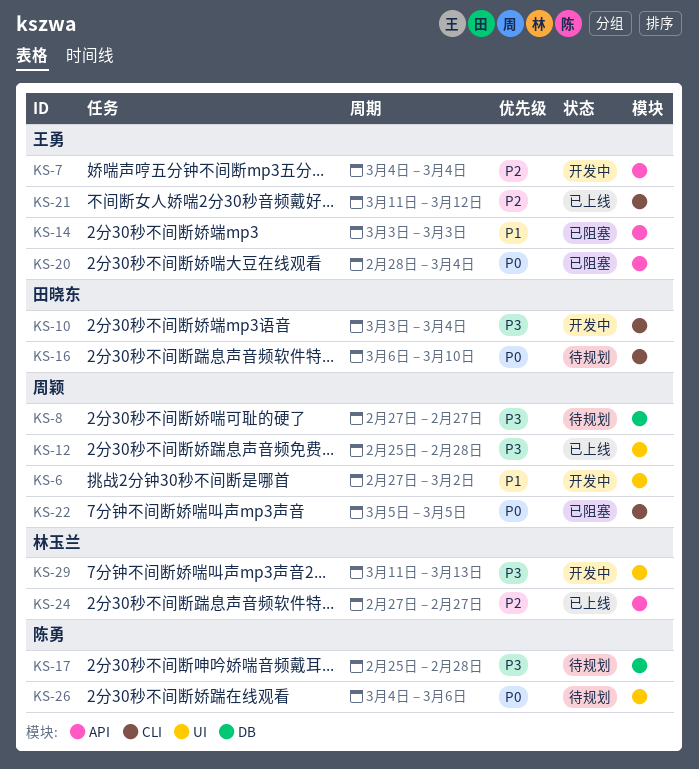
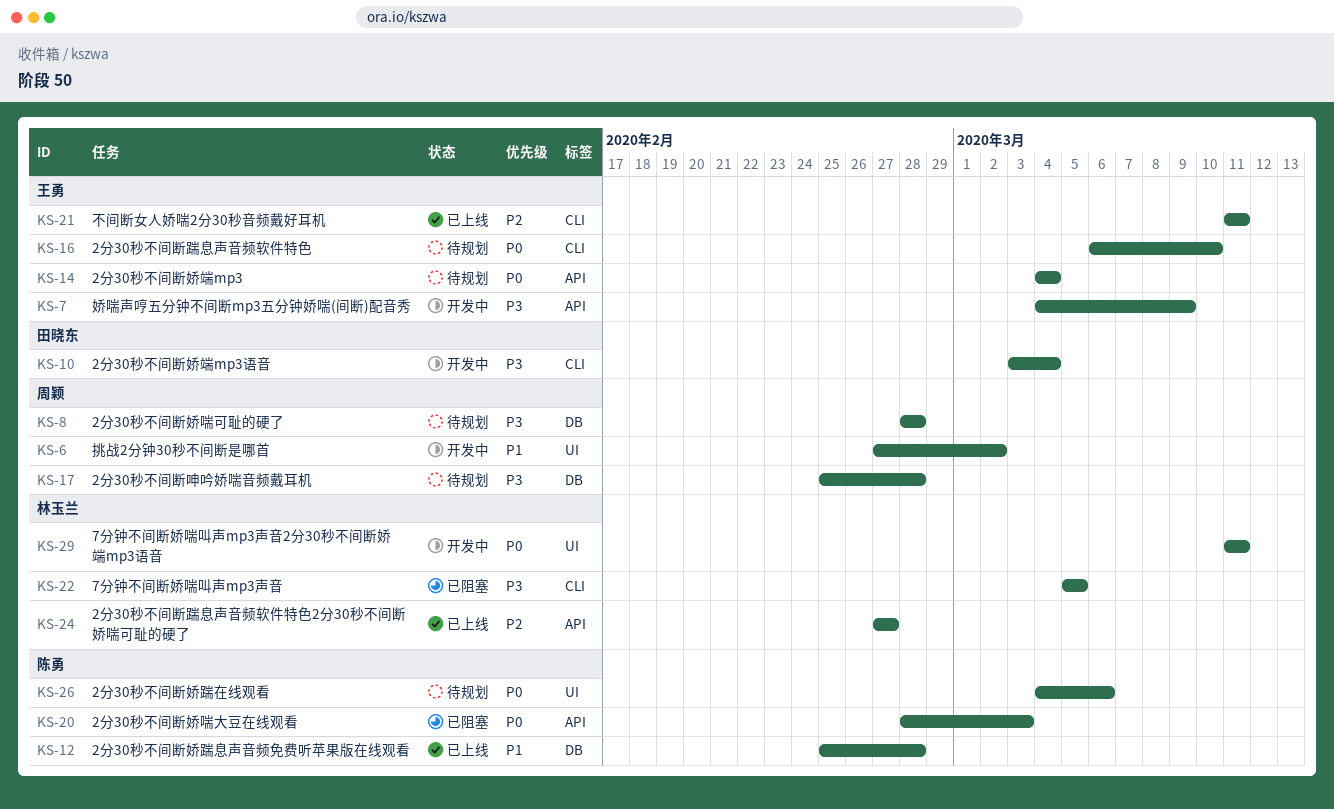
KS-7, priority: P2 -> P3
KS-7, due: Mar 4 -> Mar 9
KS-8, start: Feb 27 -> Feb 28
KS-8, due: Feb 27 -> Feb 28
KS-12, owner: 周颖 -> 陈勇
KS-12, priority: P3 -> P1
KS-12, label: UI -> DB
KS-14, status: 已阻塞 -> 待规划
KS-14, priority: P1 -> P0
KS-14, start: Mar 3 -> Mar 4
KS-14, due: Mar 3 -> Mar 4
KS-16, owner: 田晓东 -> 王勇
KS-17, owner: 陈勇 -> 周颖
KS-20, owner: 王勇 -> 陈勇
KS-20, due: Mar 4 -> Mar 3
KS-21, due: Mar 12 -> Mar 11
KS-22, owner: 周颖 -> 林玉兰
KS-22, priority: P0 -> P3
KS-29, priority: P3 -> P0
KS-29, due: Mar 13 -> Mar 11

